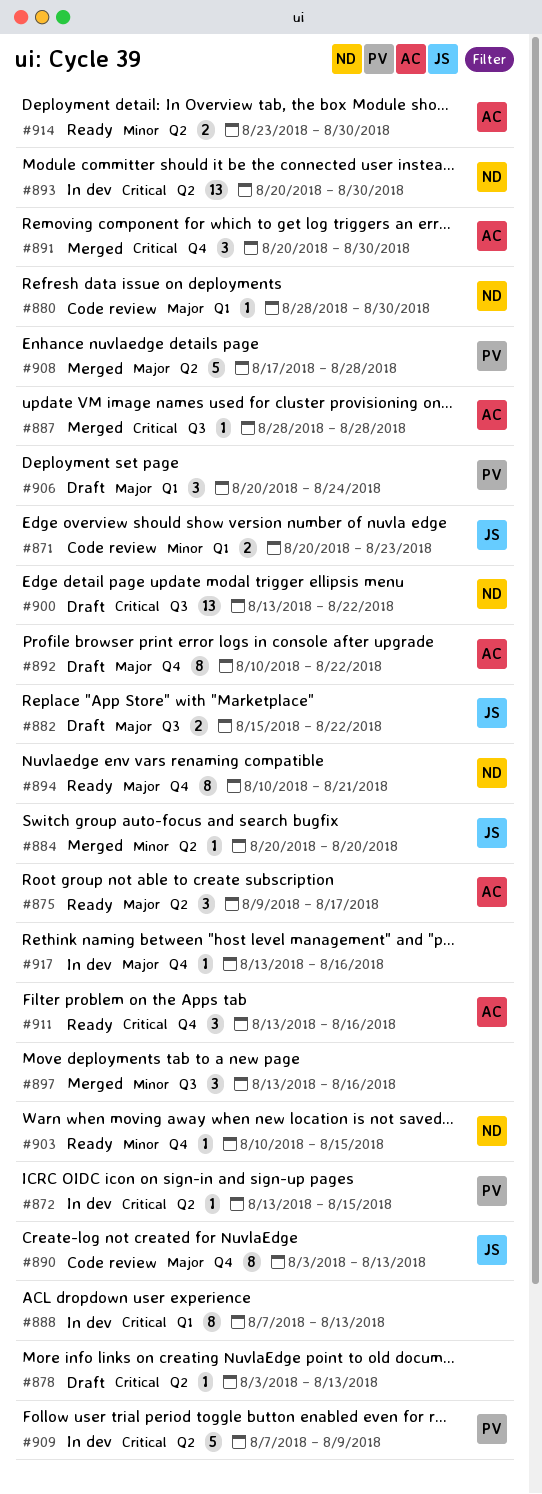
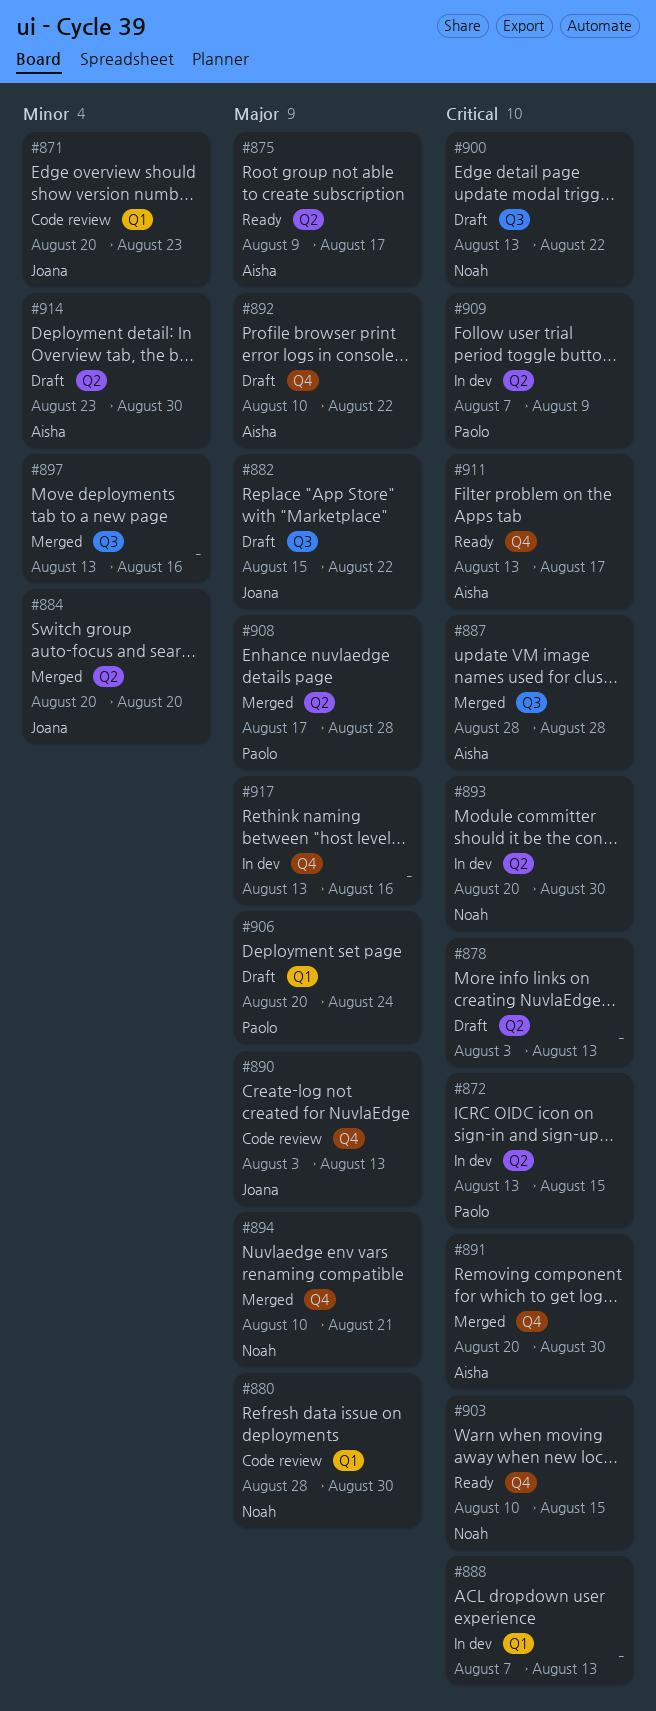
#894, status: Ready -> Merged
#903, priority: Minor -> Critical
#911, due: Aug 16 -> Aug 17
#914, status: Ready -> Draft

